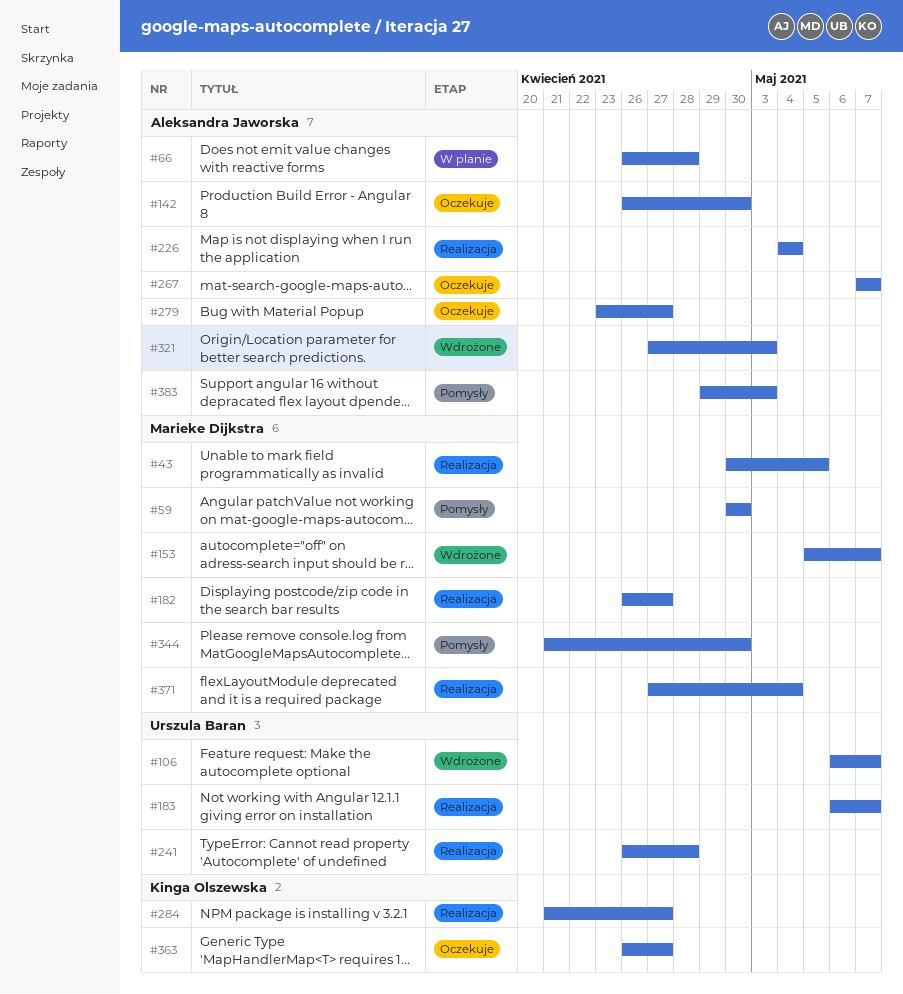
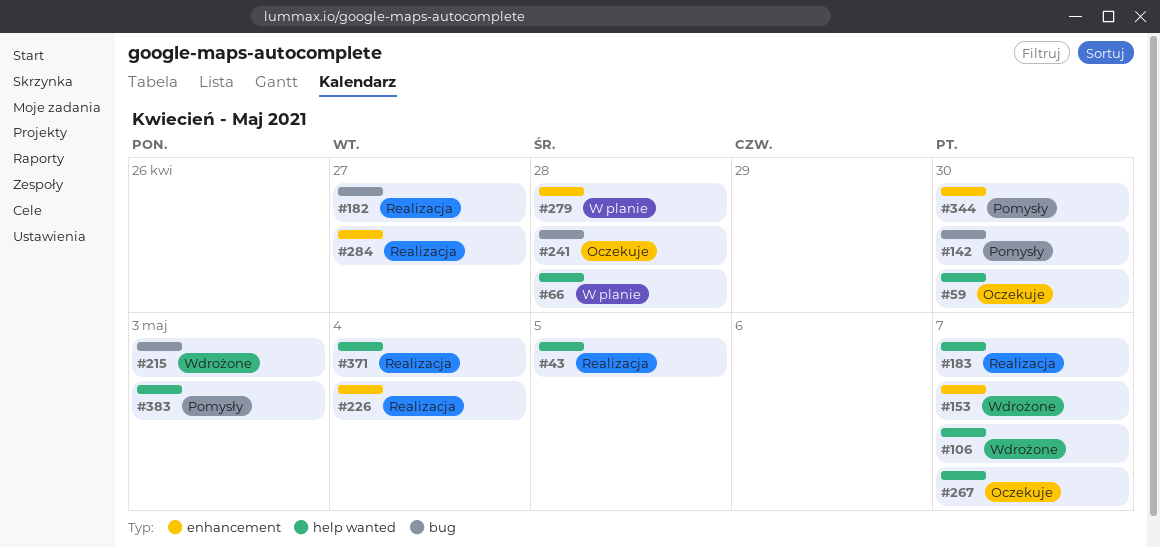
#59, status: Pomysły -> Oczekuje
#142, status: Oczekuje -> Pomysły
#215: none -> present
#241, status: Realizacja -> Oczekuje
#279, status: Oczekuje -> W planie
#279, due: Apr 27 -> Apr 28
#321: present -> none
#363: present -> none

